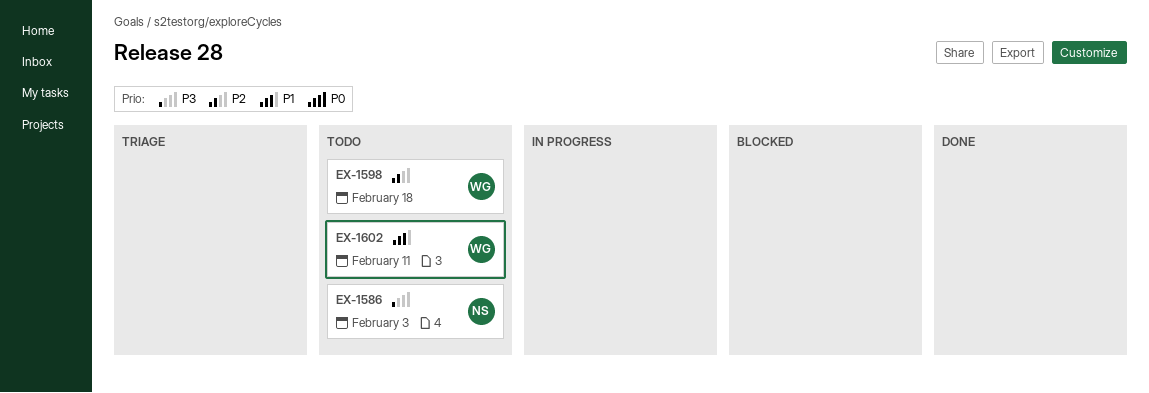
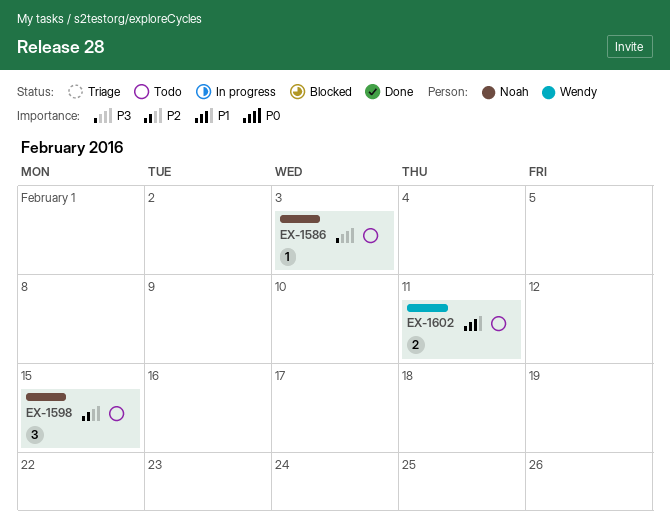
EX-1598, owner: Wendy -> Noah
EX-1598, due: Feb 18 -> Feb 15

